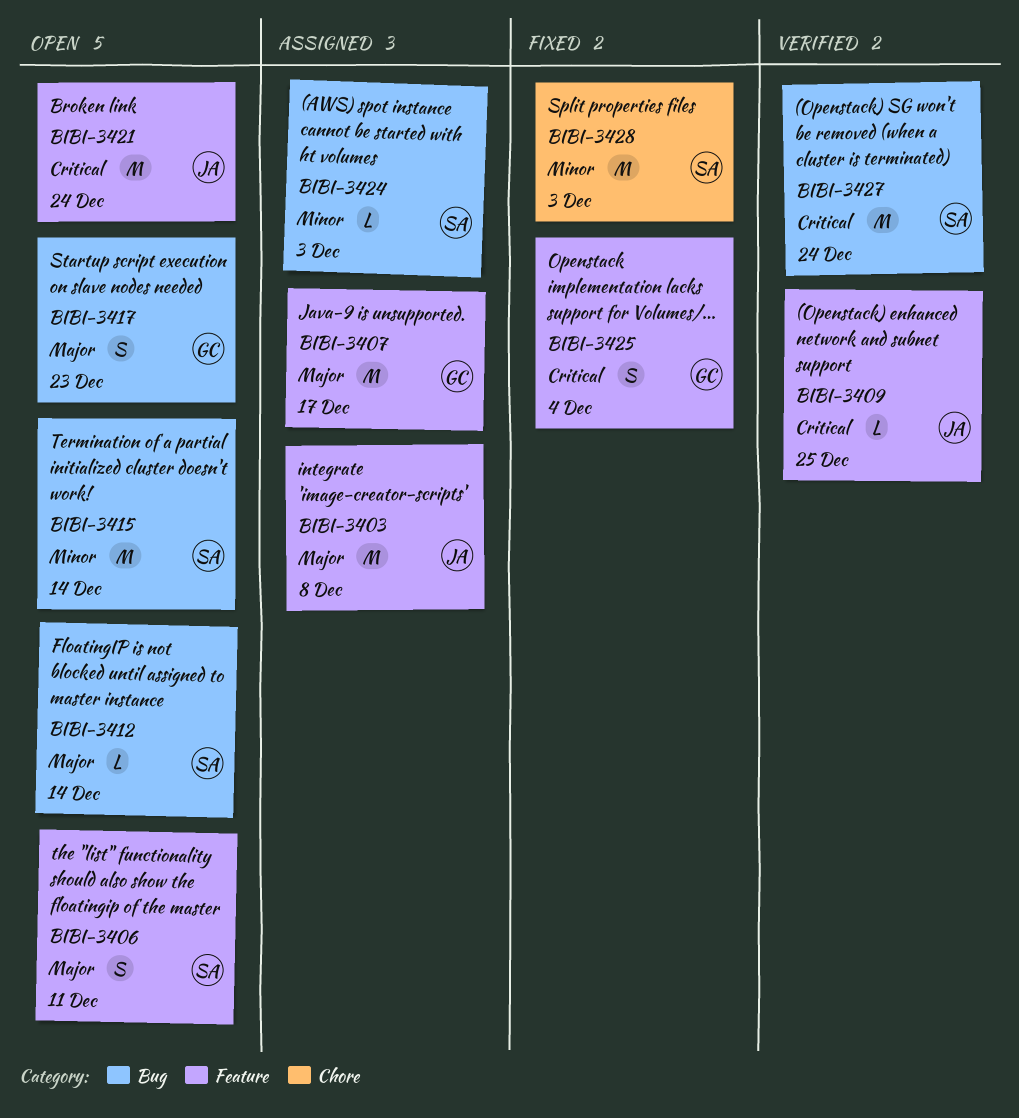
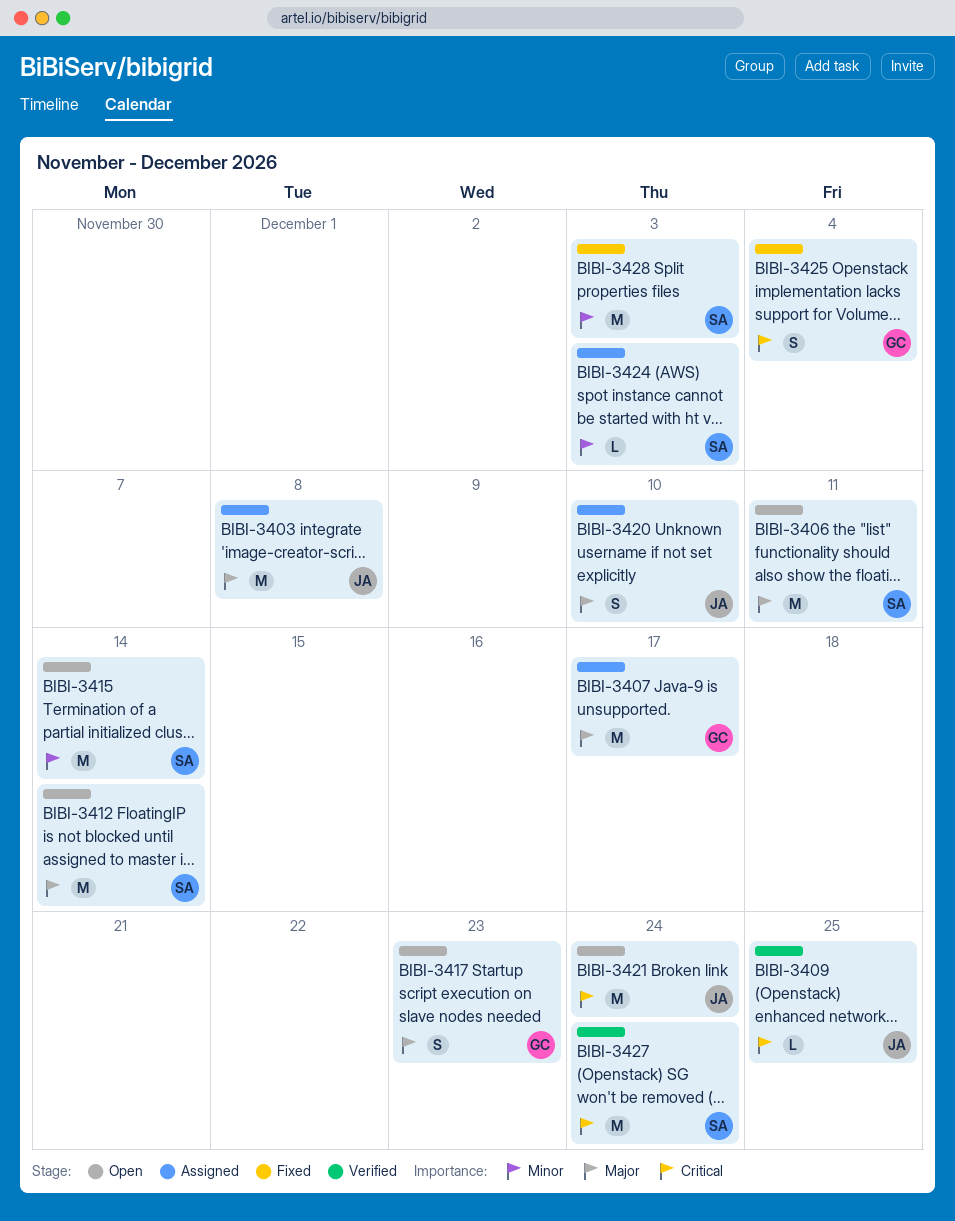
BIBI-3406, estimate: S -> M
BIBI-3412, estimate: L -> M
BIBI-3420: none -> present

